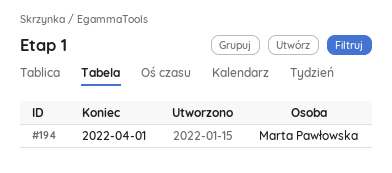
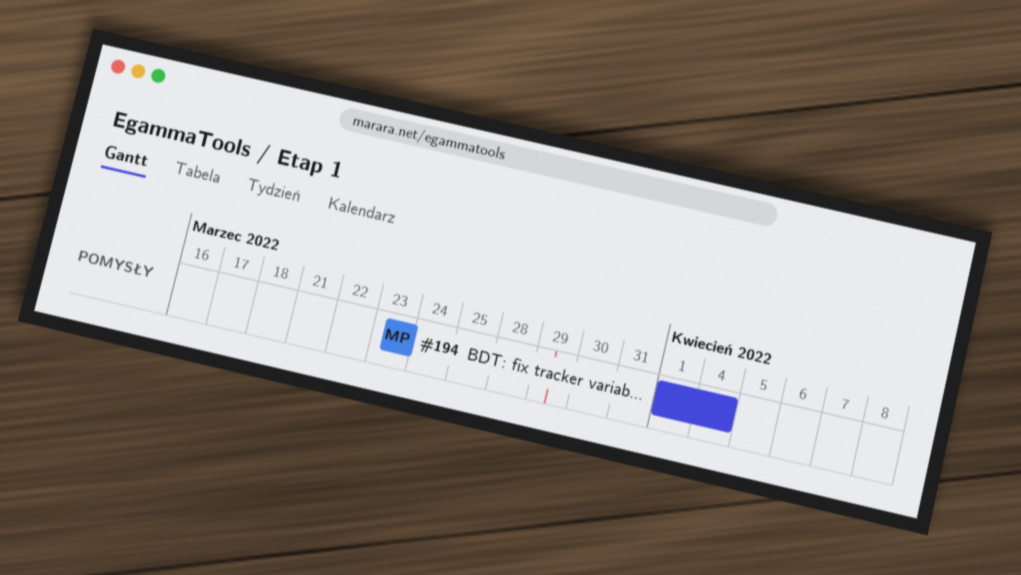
#194, due: Apr 1 -> Apr 4

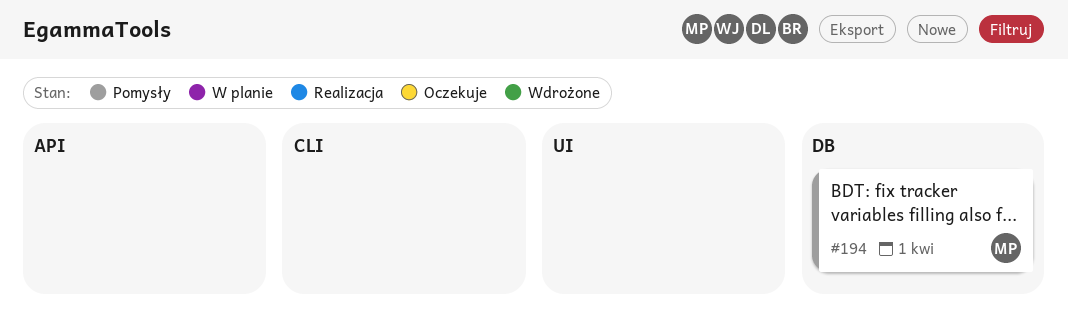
#194, due: Apr 4 -> Apr 1

